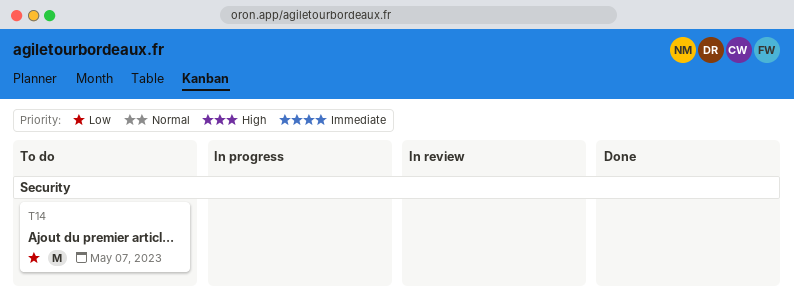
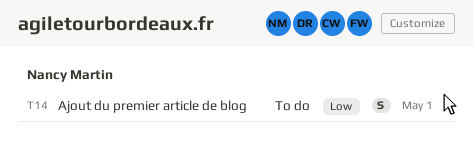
T14, estimate: M -> S
T14, due: May 7 -> May 1

